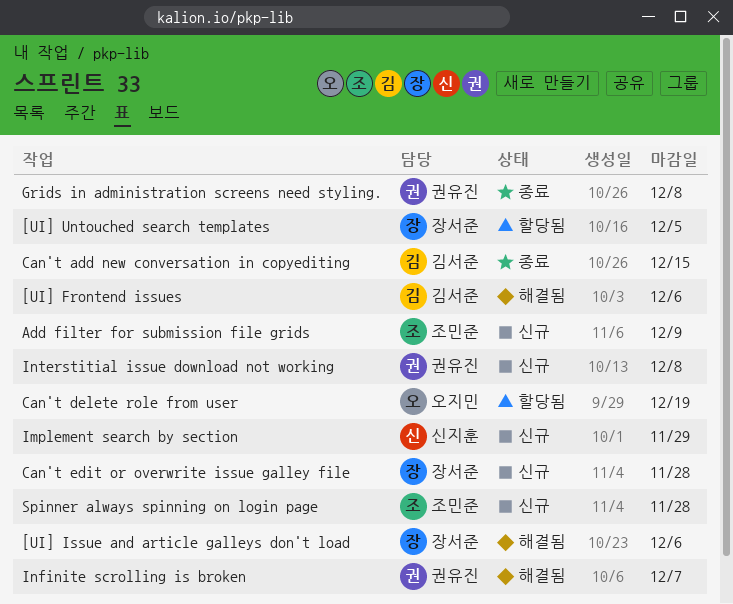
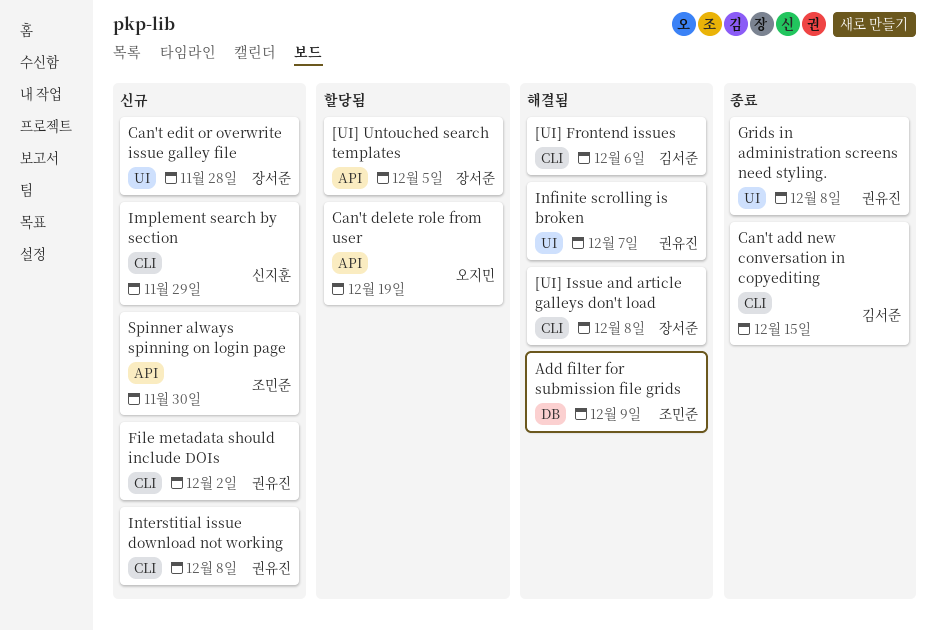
[UI] Issue and article galleys don't load, due: Dec 6 -> Dec 8
Add filter for submission file grids, status: 신규 -> 해결됨
File metadata should include DOIs: none -> present
Spinner always spinning on login page, due: Nov 28 -> Nov 30

